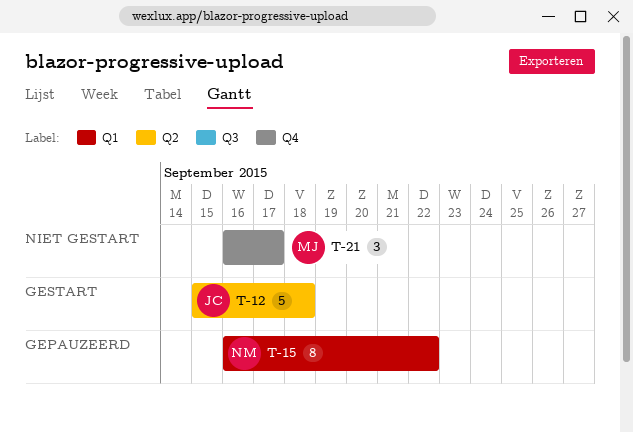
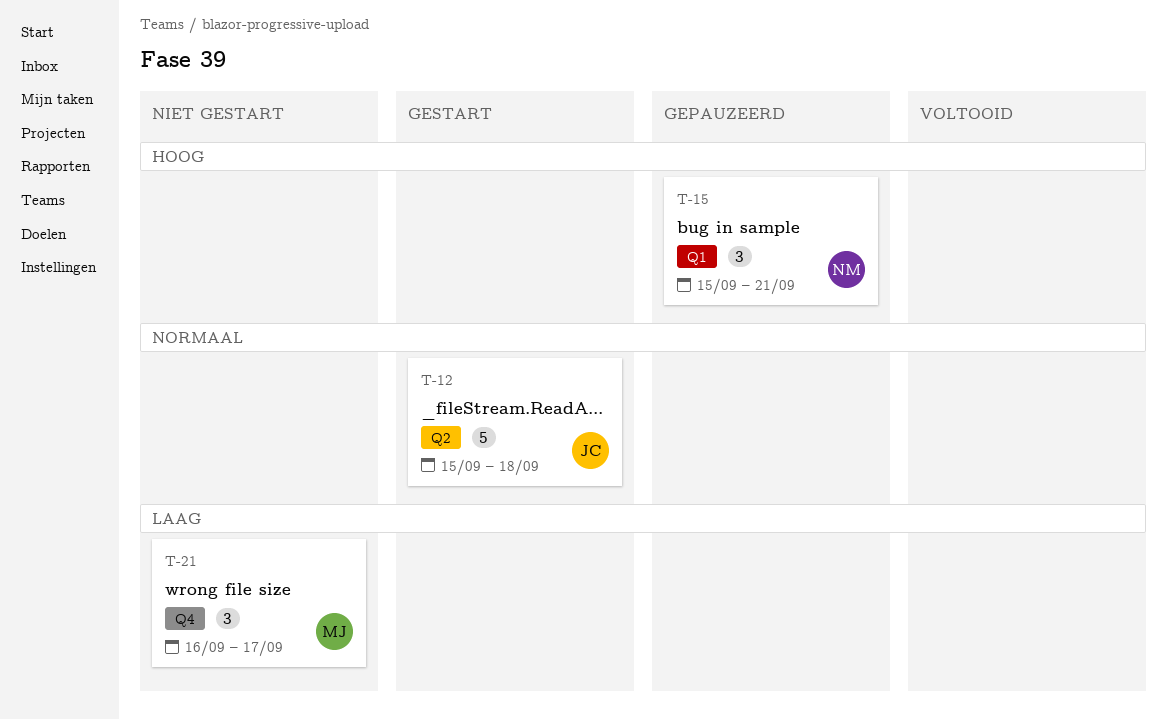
T-15, estimate: 8 -> 3
T-15, start: Sep 16 -> Sep 15
T-15, due: Sep 22 -> Sep 21

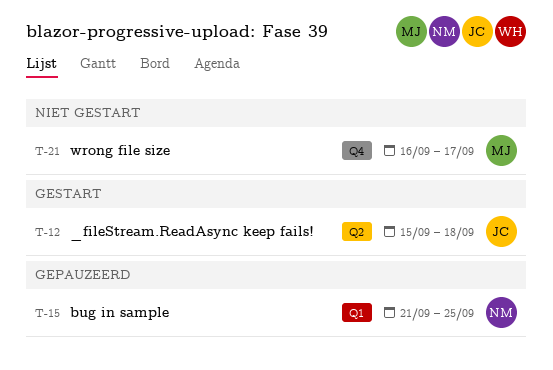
T-15, start: Sep 15 -> Sep 21
T-15, due: Sep 21 -> Sep 25

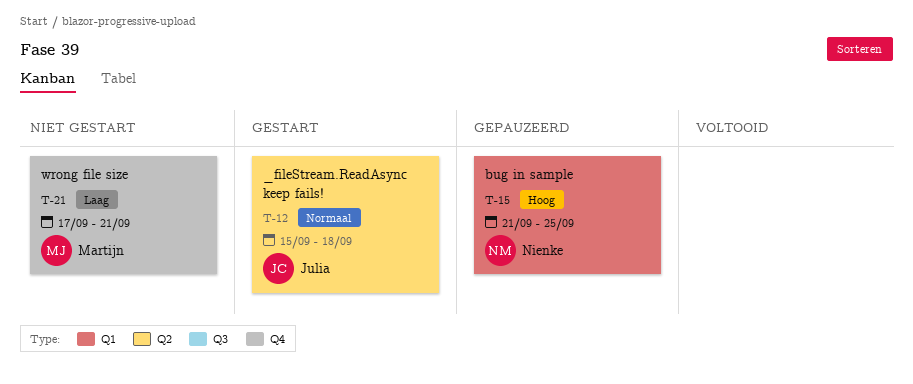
T-21, start: Sep 16 -> Sep 17
T-21, due: Sep 17 -> Sep 21

